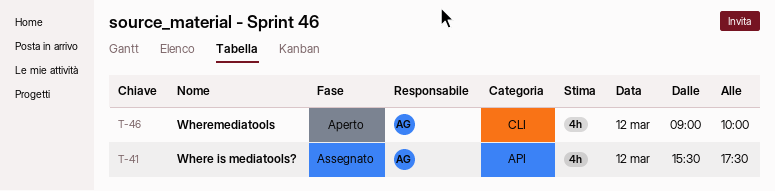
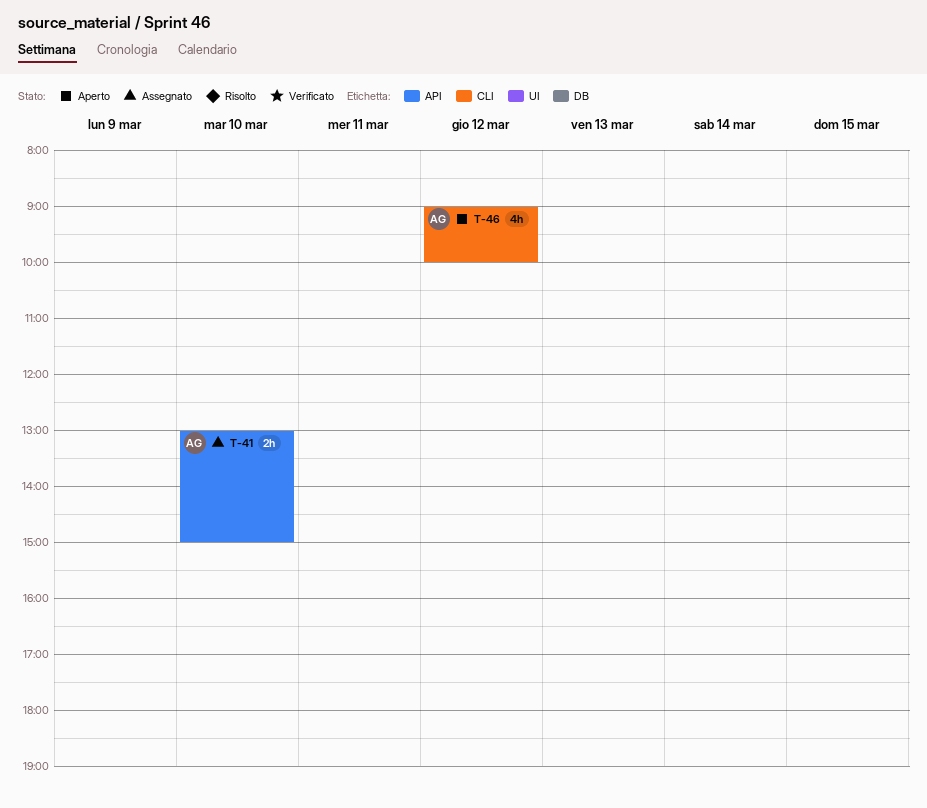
T-41, estimate: 4h -> 2h
T-41, day: Mar 12 -> Mar 10
T-41, begins: 15:30 -> 13:00
T-41, ends: 17:30 -> 15:00

